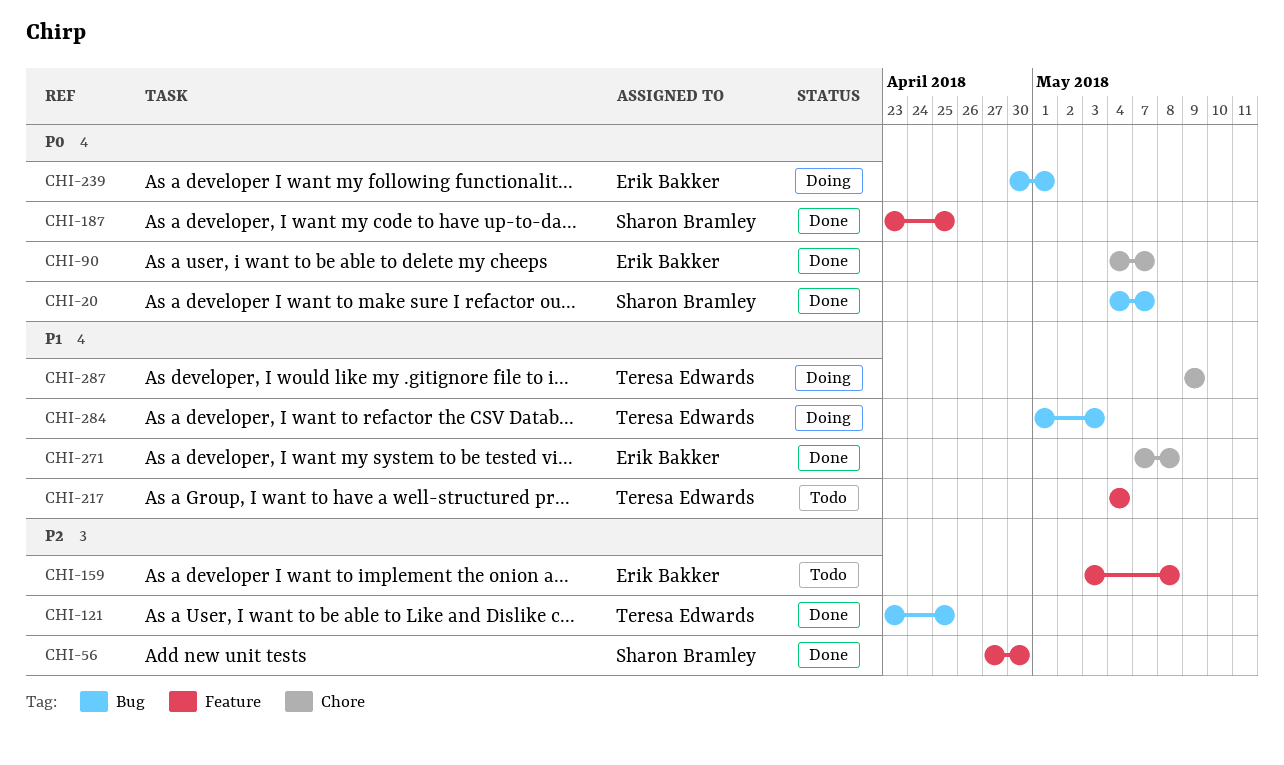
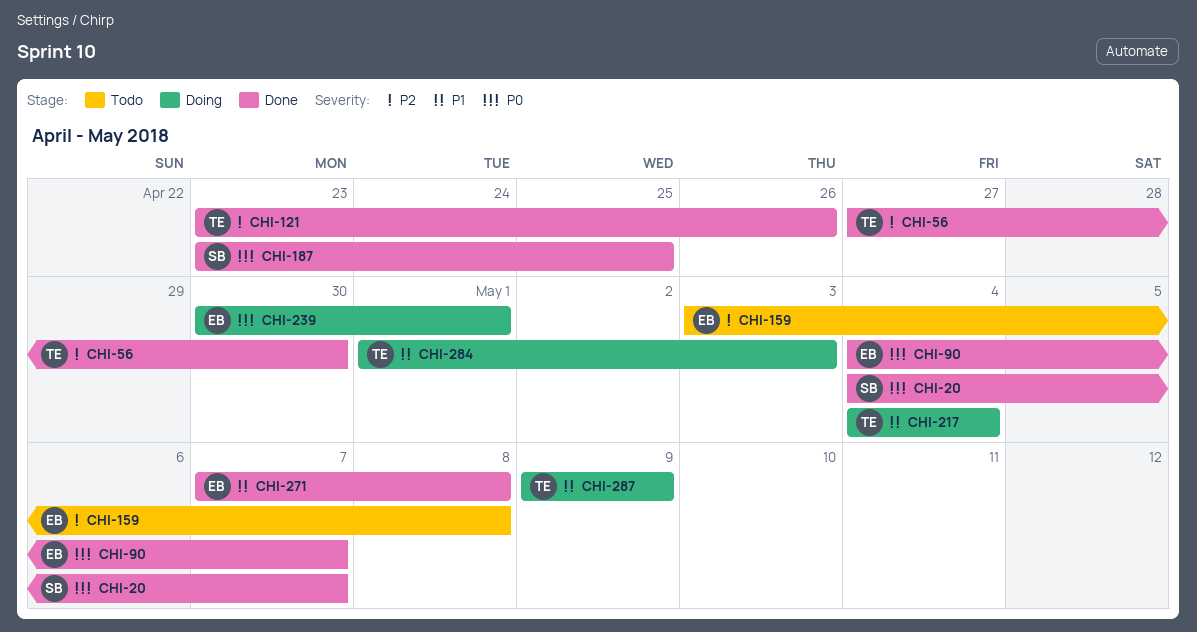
CHI-56, owner: Sharon Bramley -> Teresa Edwards
CHI-121, due: Apr 25 -> Apr 26
CHI-217, status: Todo -> Doing

